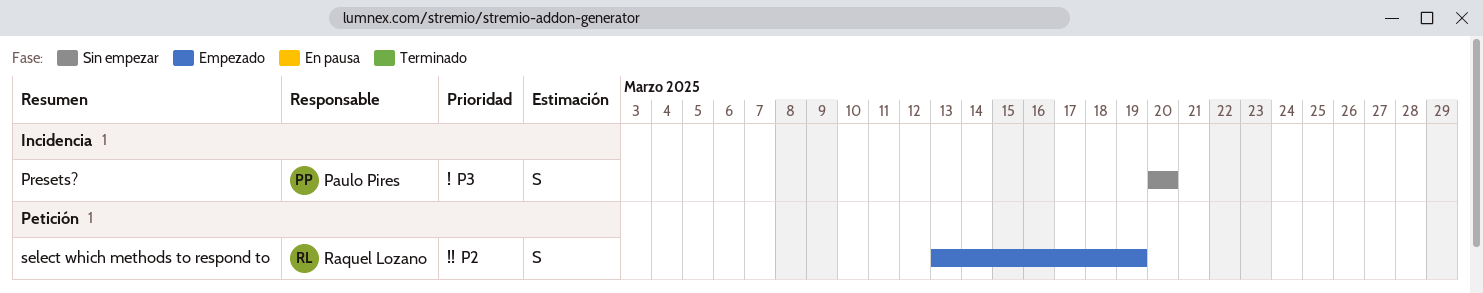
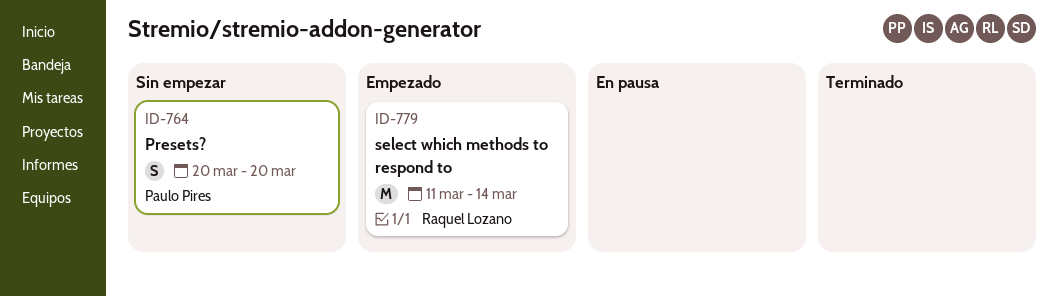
select which methods to respond to, estimate: S -> M
select which methods to respond to, start: Mar 13 -> Mar 11
select which methods to respond to, due: Mar 19 -> Mar 14

